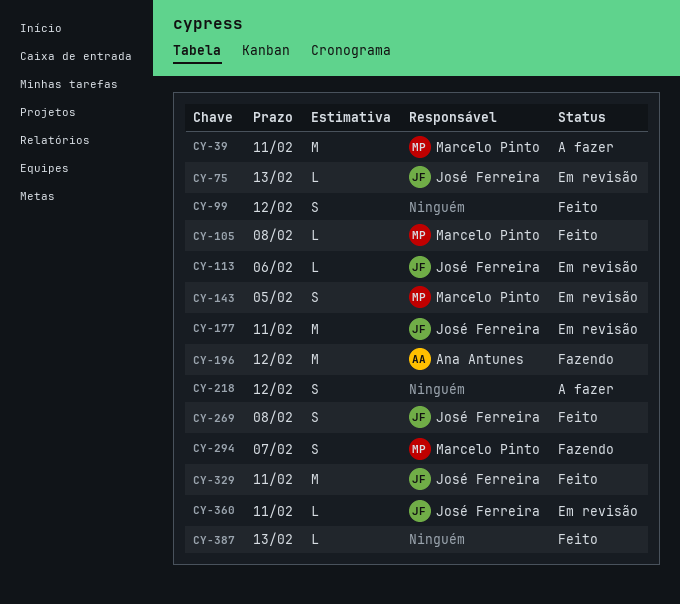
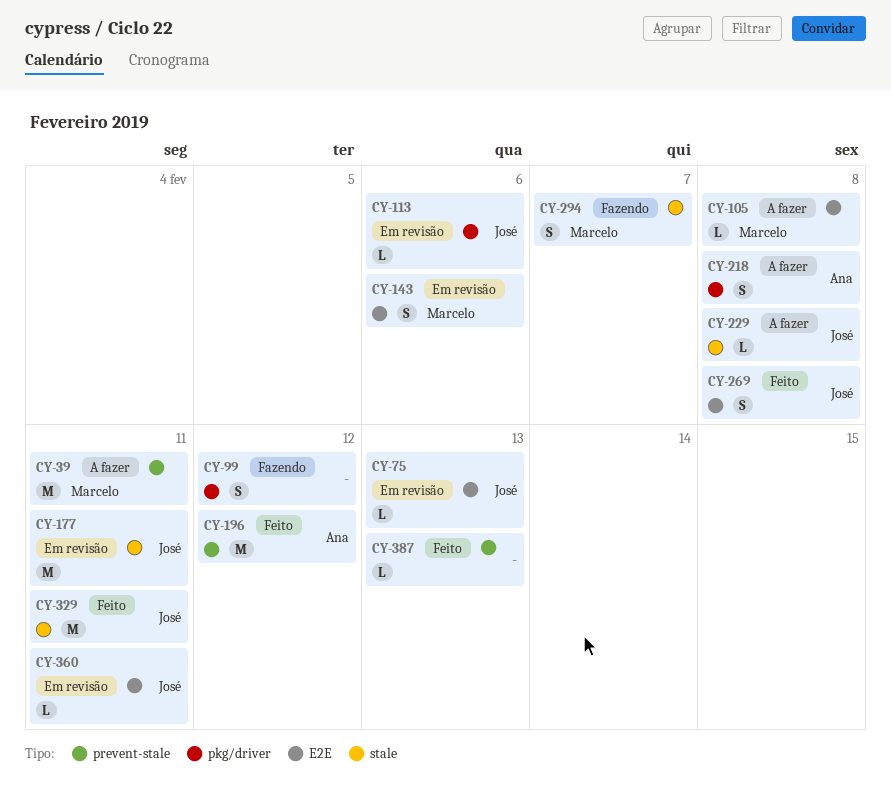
CY-99, status: Feito -> Fazendo
CY-105, status: Feito -> A fazer
CY-143, due: Feb 5 -> Feb 6
CY-196, status: Fazendo -> Feito
CY-218, owner: none -> Ana Antunes
CY-218, due: Feb 12 -> Feb 8
CY-229: none -> present

